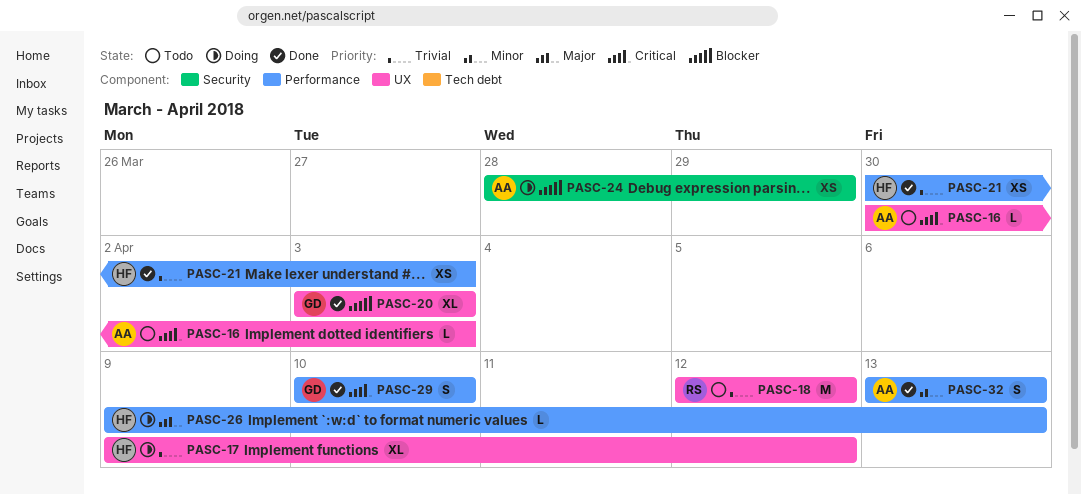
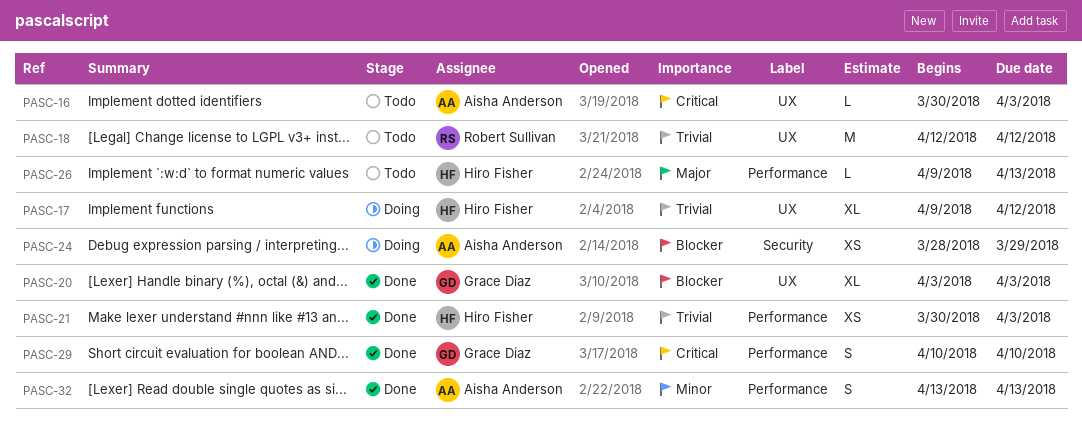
PASC-26, status: Doing -> Todo

